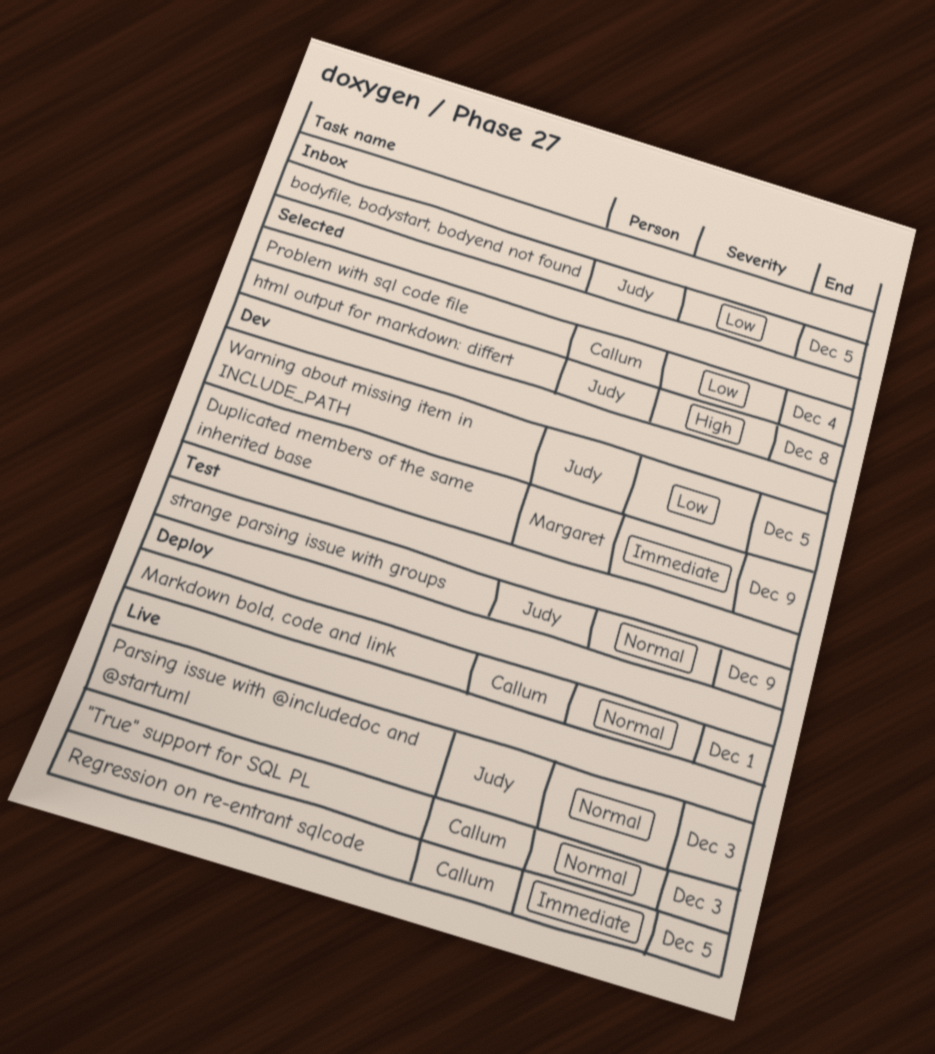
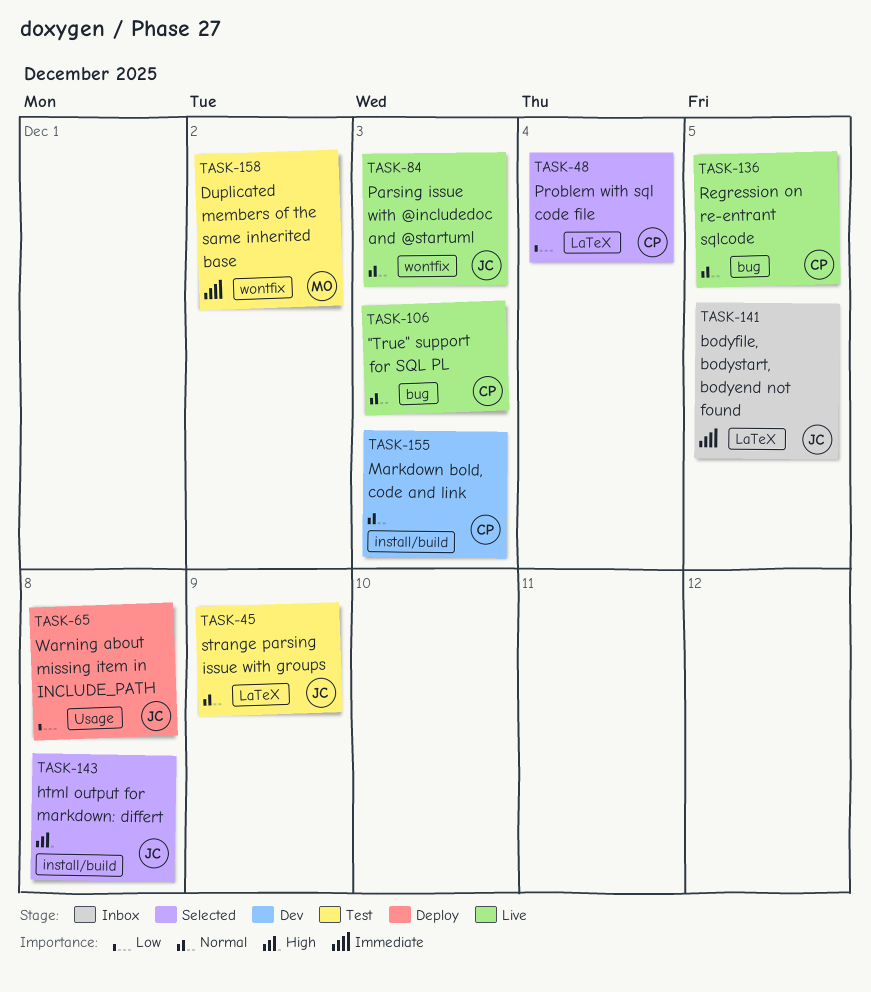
bodyfile, bodystart, bodyend not found, priority: Low -> Immediate
Duplicated members of the same inherited base, status: Dev -> Test
Duplicated members of the same inherited base, due: Dec 9 -> Dec 2
Markdown bold, code and link, status: Deploy -> Dev
Markdown bold, code and link, due: Dec 1 -> Dec 3
Regression on re-entrant sqlcode, priority: Immediate -> Normal
Warning about missing item in INCLUDE_PATH, status: Dev -> Deploy
Warning about missing item in INCLUDE_PATH, due: Dec 5 -> Dec 8

